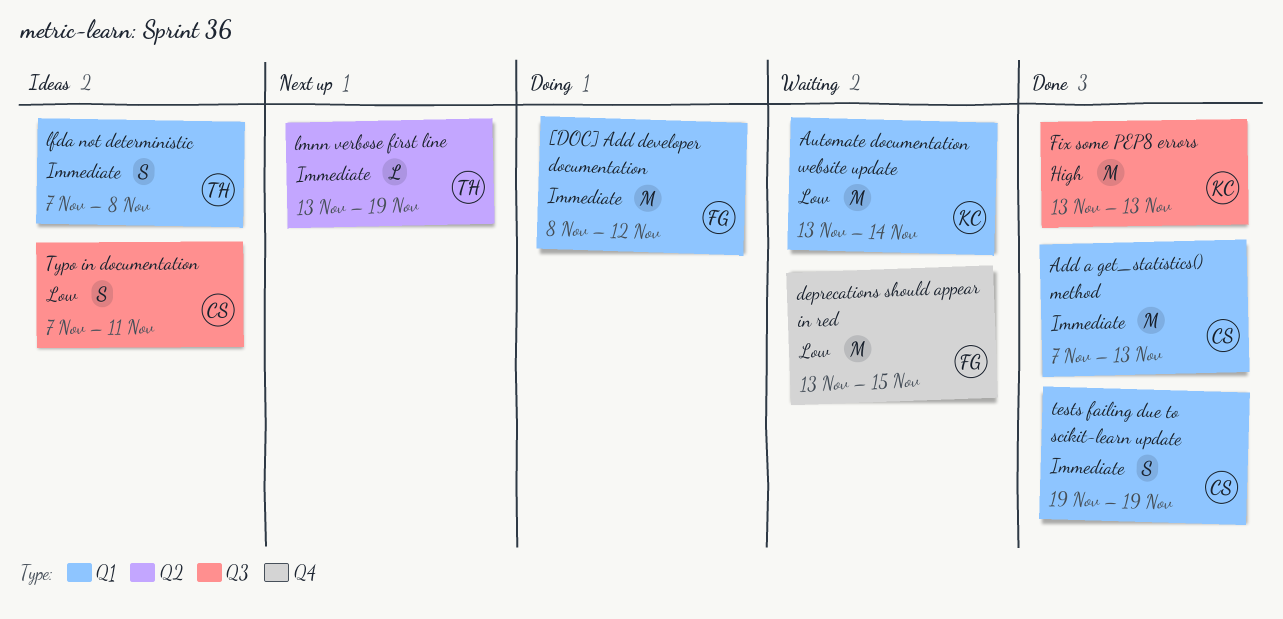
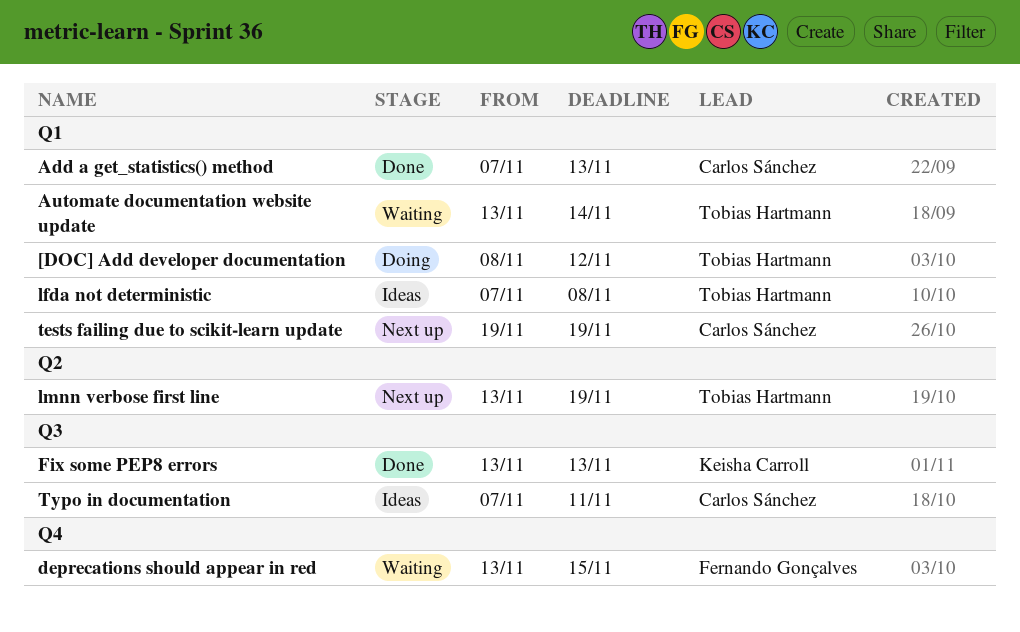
[DOC] Add developer documentation, owner: Fernando Gonçalves -> Tobias Hartmann
Automate documentation website update, owner: Keisha Carroll -> Tobias Hartmann
tests failing due to scikit-learn update, status: Done -> Next up

